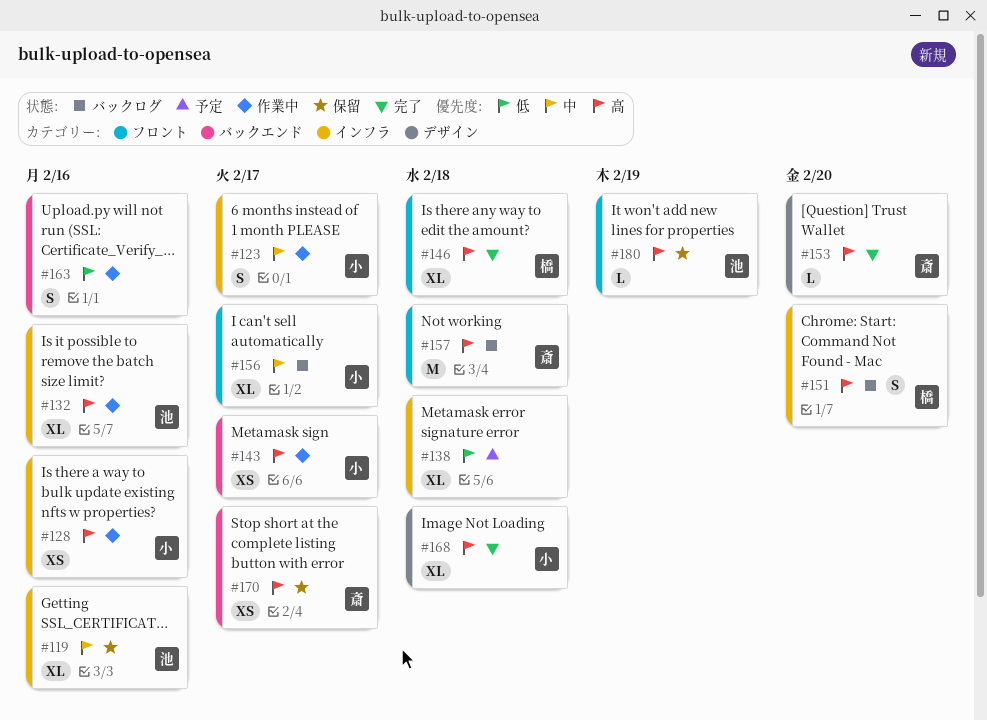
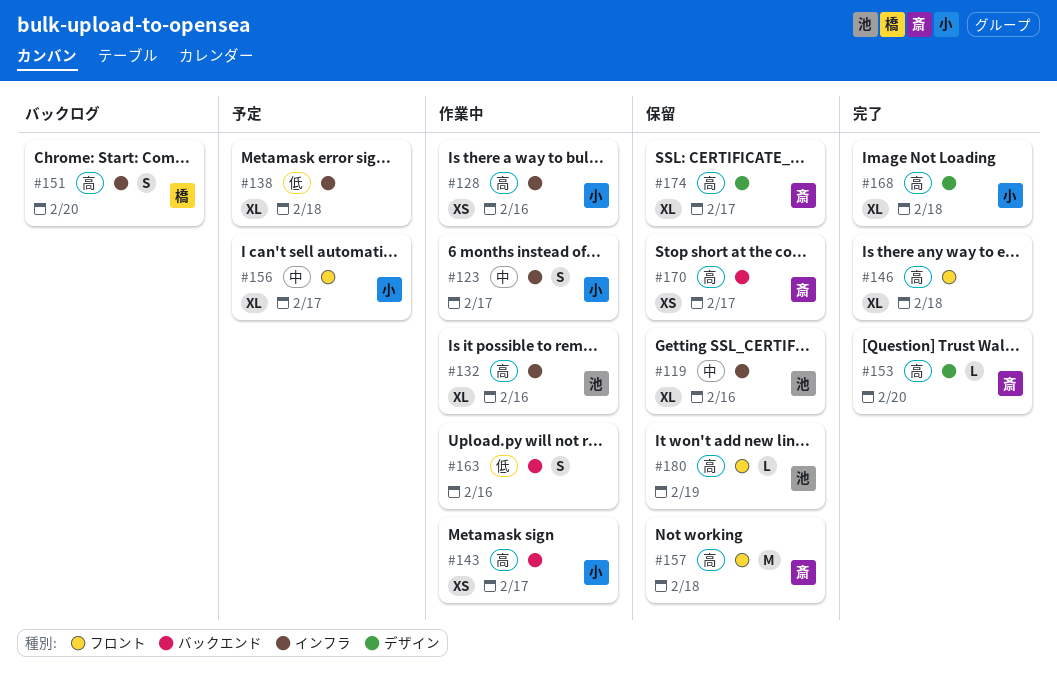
#146, owner: 橋 -> none
#156, status: バックログ -> 予定
#157, status: バックログ -> 保留
#174: none -> present

